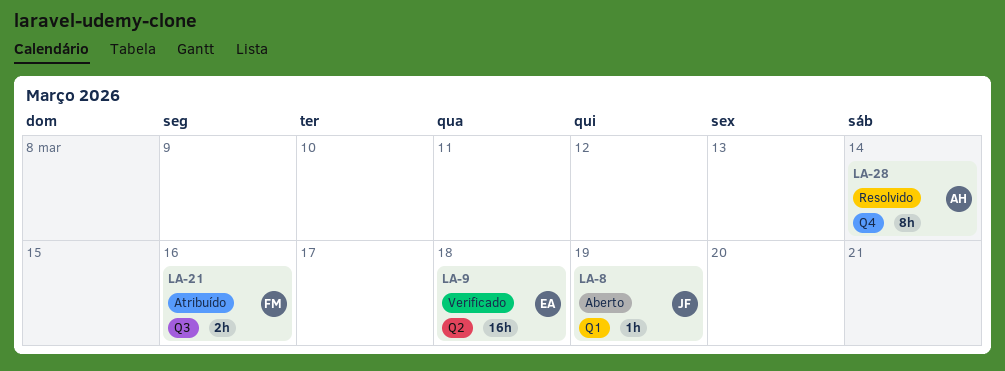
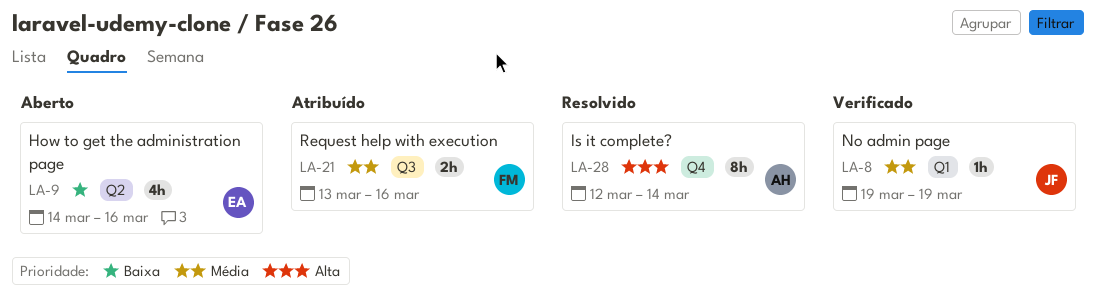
LA-8, status: Aberto -> Verificado
LA-9, status: Verificado -> Aberto
LA-9, estimate: 16h -> 4h
LA-9, due: Mar 18 -> Mar 16

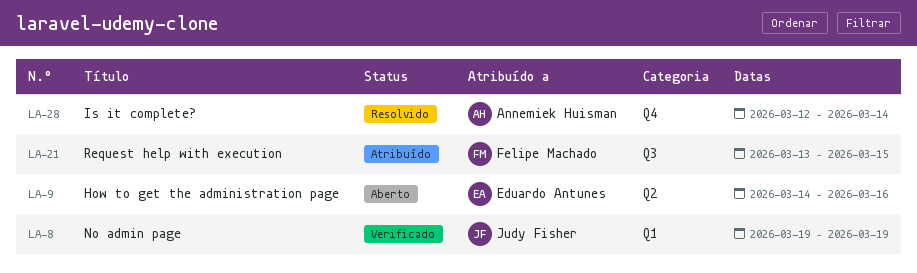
LA-21, due: Mar 16 -> Mar 15

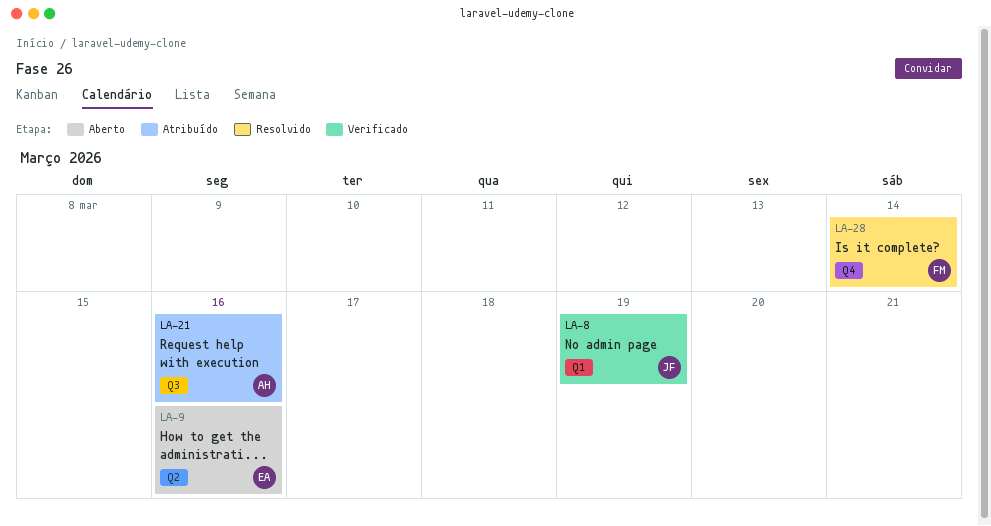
LA-21, owner: Felipe Machado -> Annemiek Huisman
LA-21, due: Mar 15 -> Mar 16
LA-28, owner: Annemiek Huisman -> Felipe Machado

